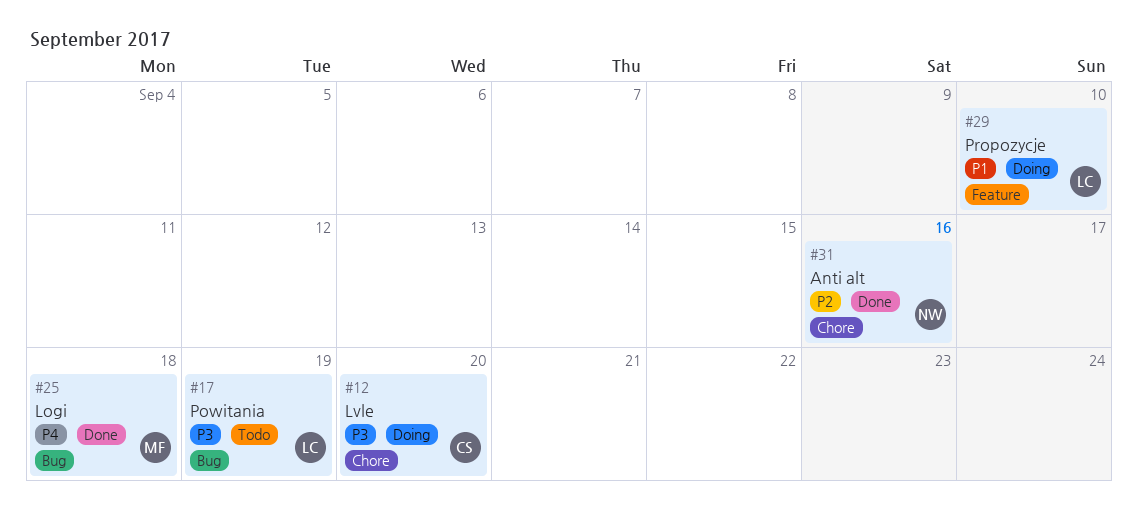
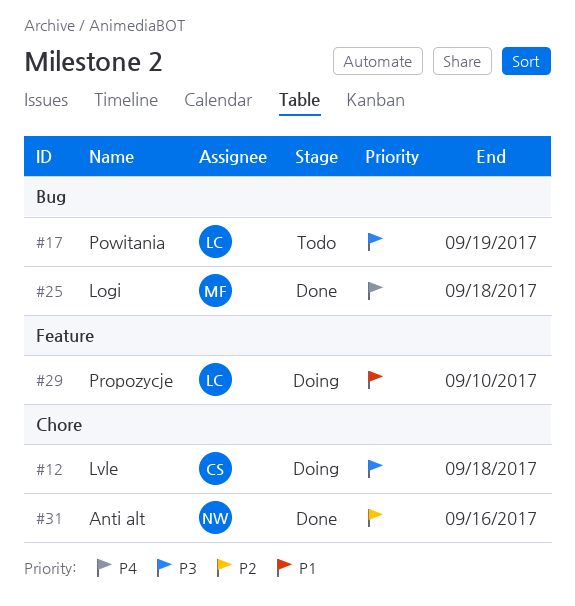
#12, due: Sep 20 -> Sep 18

